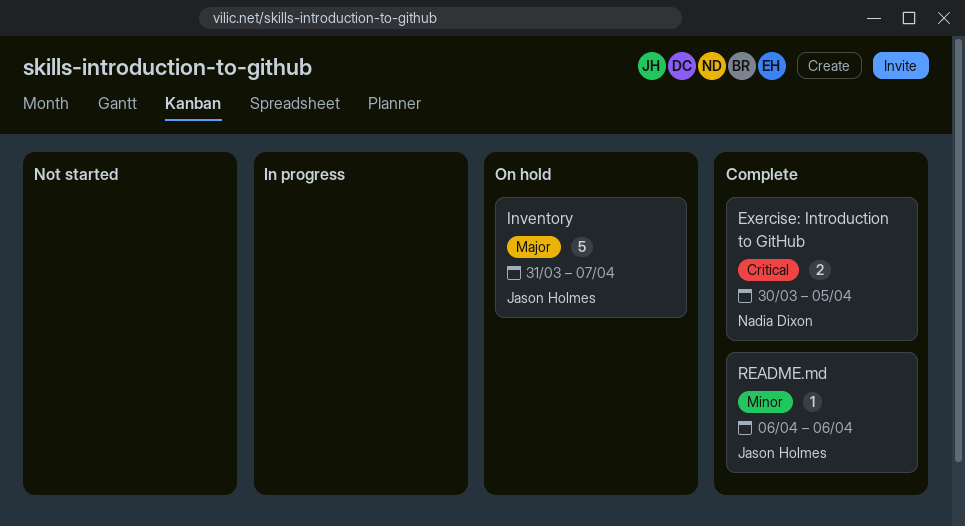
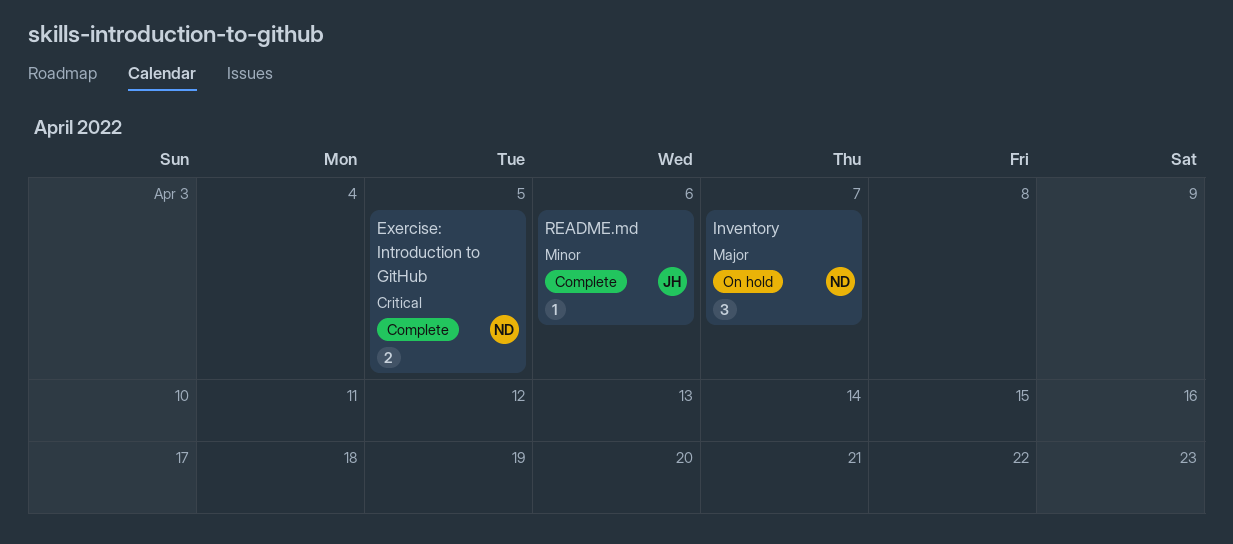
Inventory, owner: Jason Holmes -> Nadia Dixon
Inventory, estimate: 5 -> 3

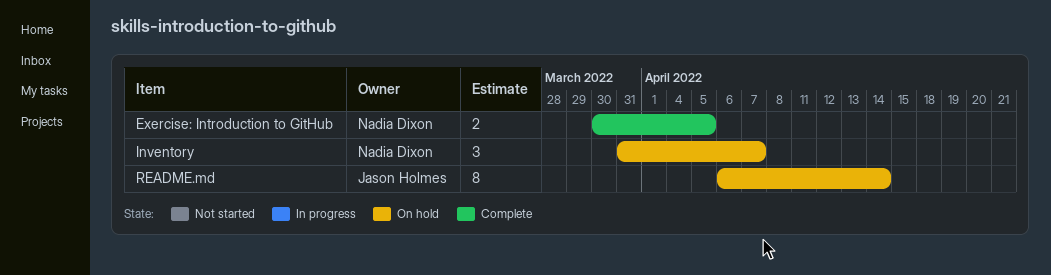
README.md, status: Complete -> On hold
README.md, estimate: 1 -> 8
README.md, due: Apr 6 -> Apr 14

